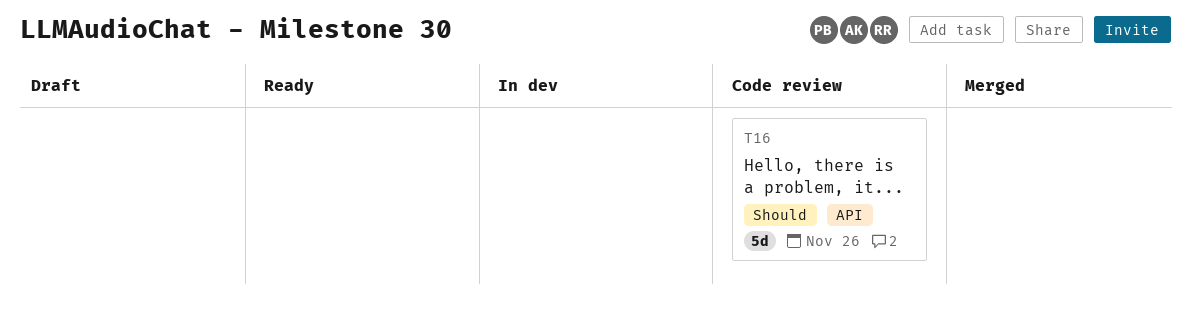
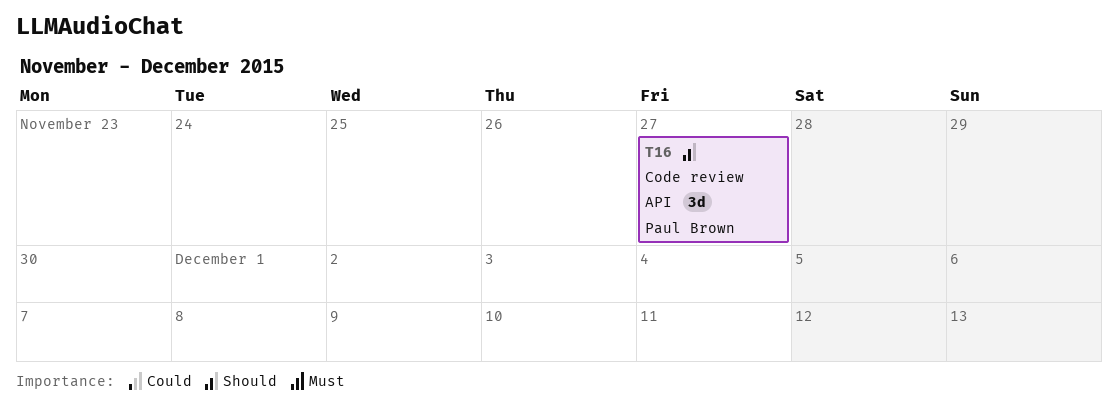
T16, estimate: 5d -> 3d
T16, due: Nov 26 -> Nov 27

